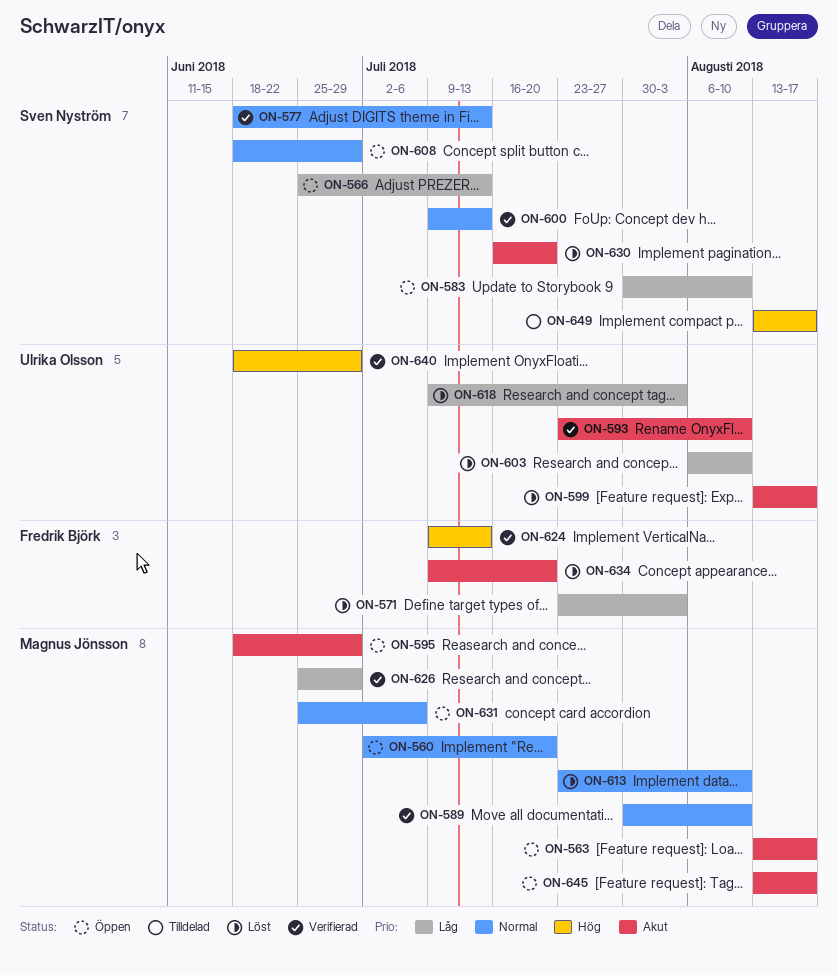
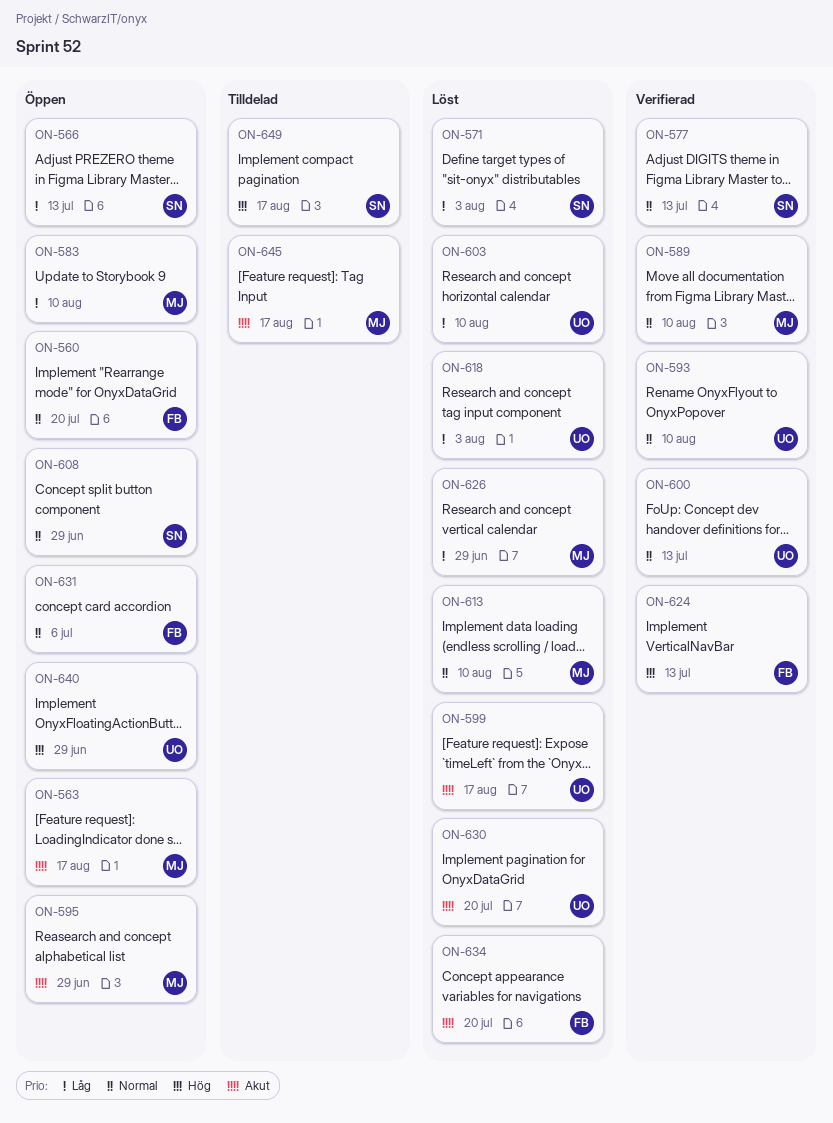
ON-560, owner: Magnus Jönsson -> Fredrik Björk
ON-571, owner: Fredrik Björk -> Sven Nyström
ON-583, owner: Sven Nyström -> Magnus Jönsson
ON-593, priority: Akut -> Normal
ON-600, owner: Sven Nyström -> Ulrika Olsson
ON-626, status: Verifierad -> Löst
ON-630, owner: Sven Nyström -> Ulrika Olsson
ON-631, owner: Magnus Jönsson -> Fredrik Björk
ON-640, status: Verifierad -> Öppen
ON-645, status: Öppen -> Tilldelad

